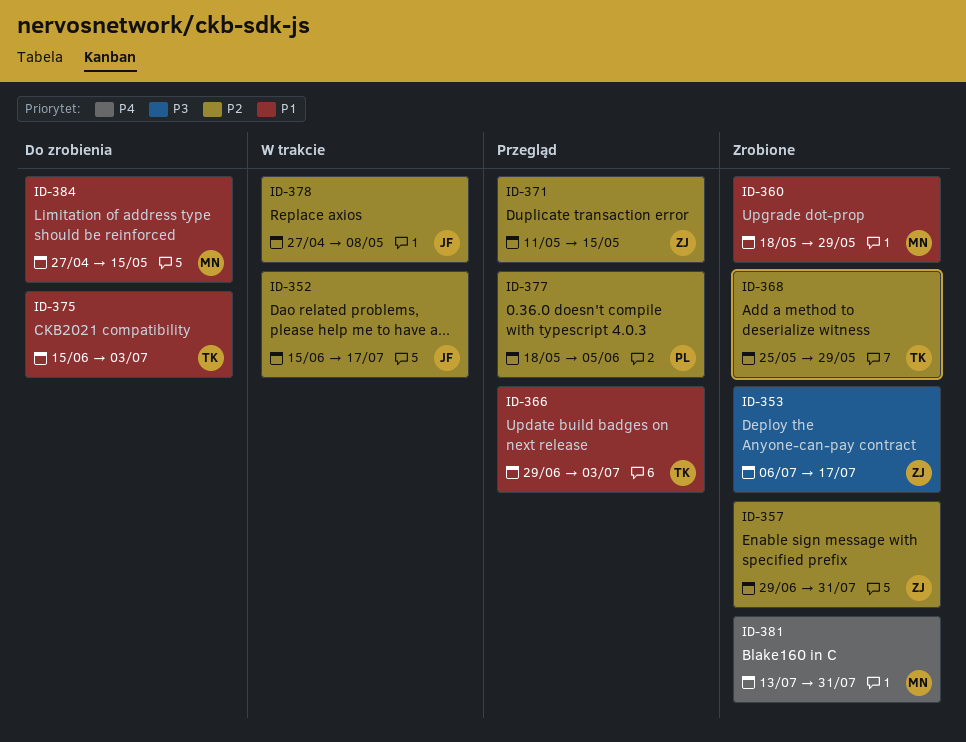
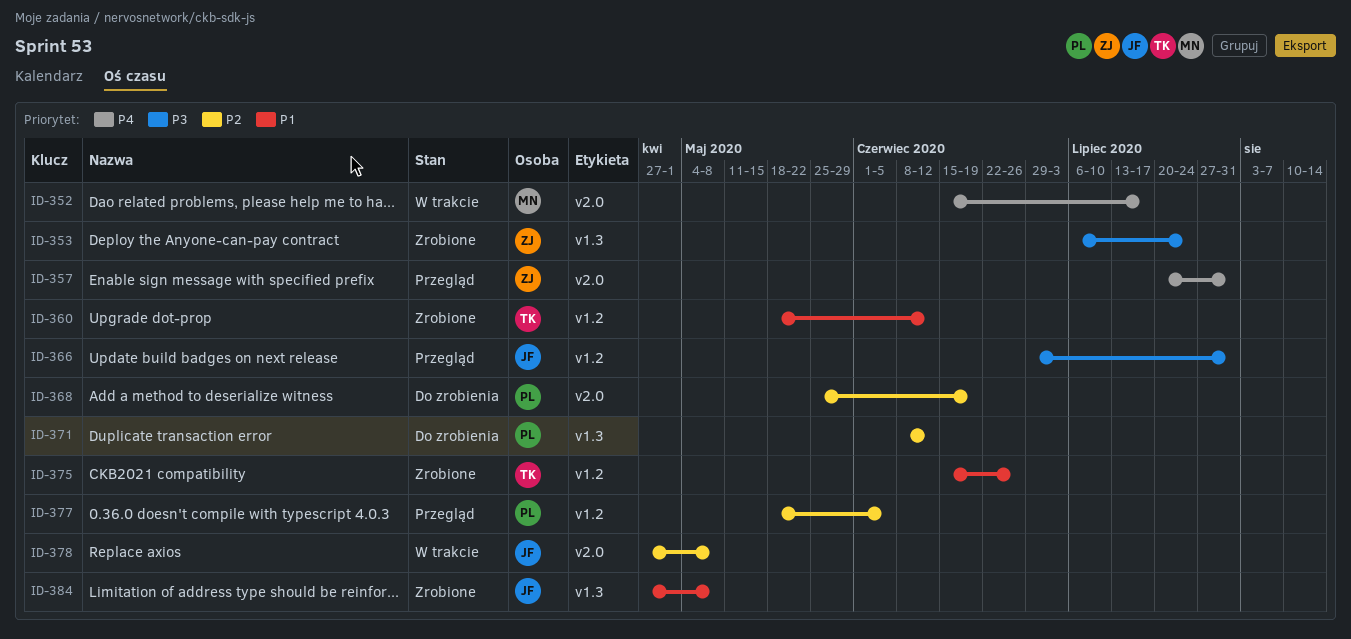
ID-352, owner: JF -> MN
ID-352, priority: P2 -> P4
ID-353, due: Jul 17 -> Jul 24
ID-357, status: Zrobione -> Przegląd
ID-357, priority: P2 -> P4
ID-357, start: Jun 29 -> Jul 20
ID-360, owner: MN -> TK
ID-360, due: May 29 -> Jun 12
ID-366, owner: TK -> JF
ID-366, priority: P1 -> P3
ID-366, due: Jul 3 -> Jul 31
ID-368, status: Zrobione -> Do zrobienia
ID-368, owner: TK -> PL
ID-368, due: May 29 -> Jun 19
ID-371, status: Przegląd -> Do zrobienia
ID-371, owner: ZJ -> PL
ID-371, start: May 11 -> Jun 8
ID-371, due: May 15 -> Jun 12
ID-375, status: Do zrobienia -> Zrobione
ID-375, due: Jul 3 -> Jun 26
ID-381: present -> none
ID-384, status: Do zrobienia -> Zrobione
ID-384, owner: MN -> JF
ID-384, due: May 15 -> May 8

